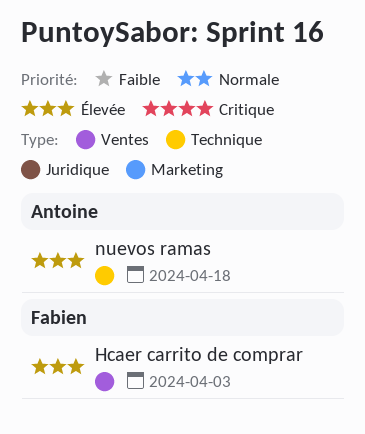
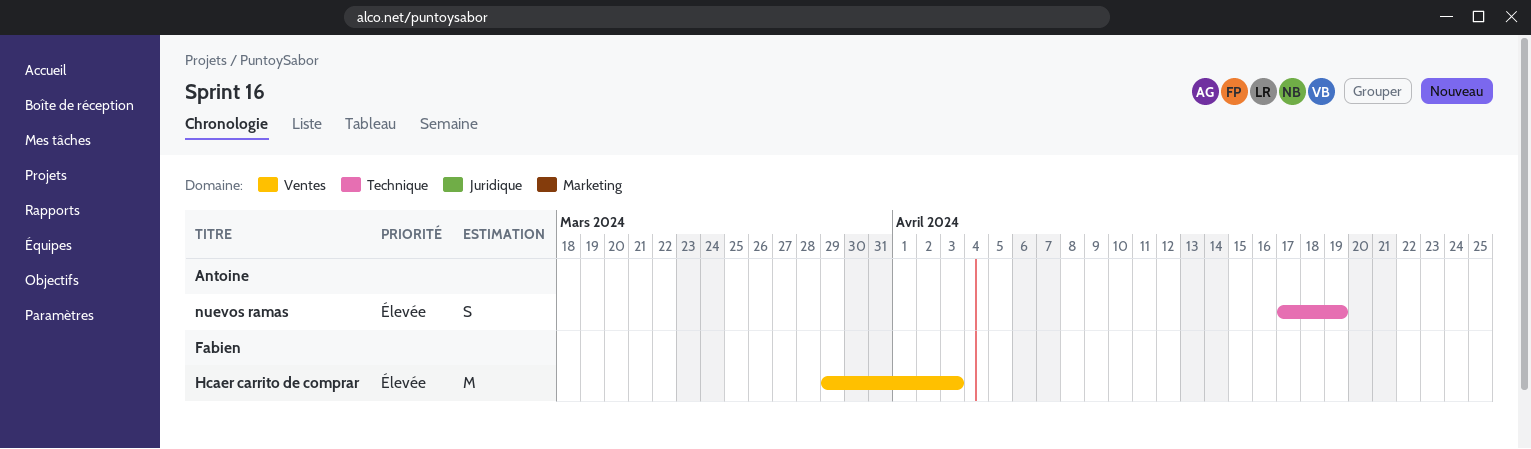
nuevos ramas, due: Apr 18 -> Apr 19

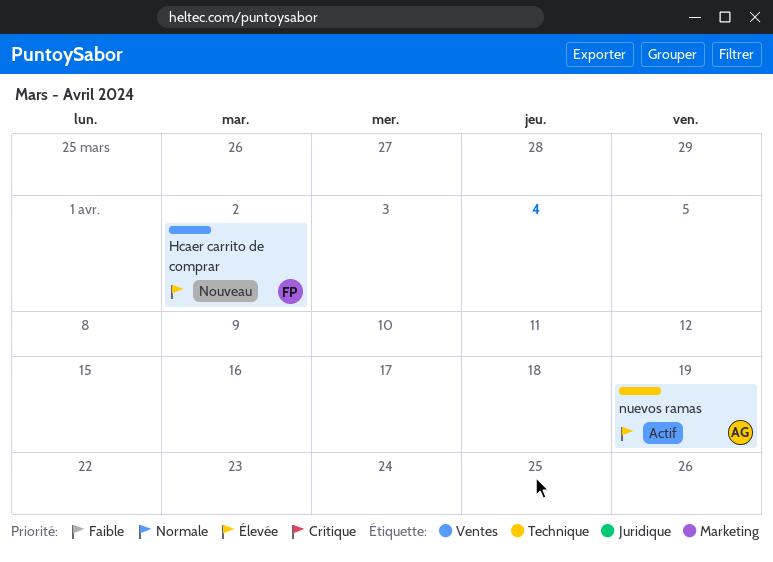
Hcaer carrito de comprar, due: Apr 3 -> Apr 2

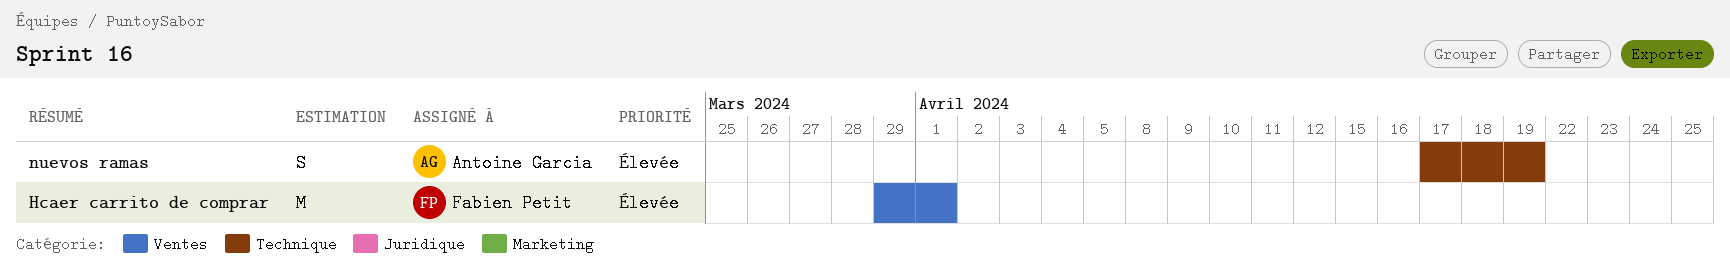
Hcaer carrito de comprar, due: Apr 2 -> Apr 1

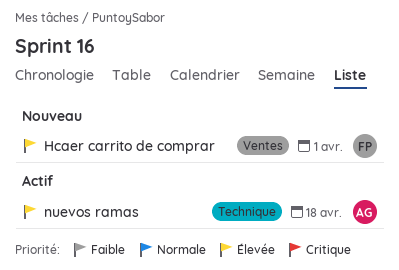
nuevos ramas, due: Apr 19 -> Apr 18

